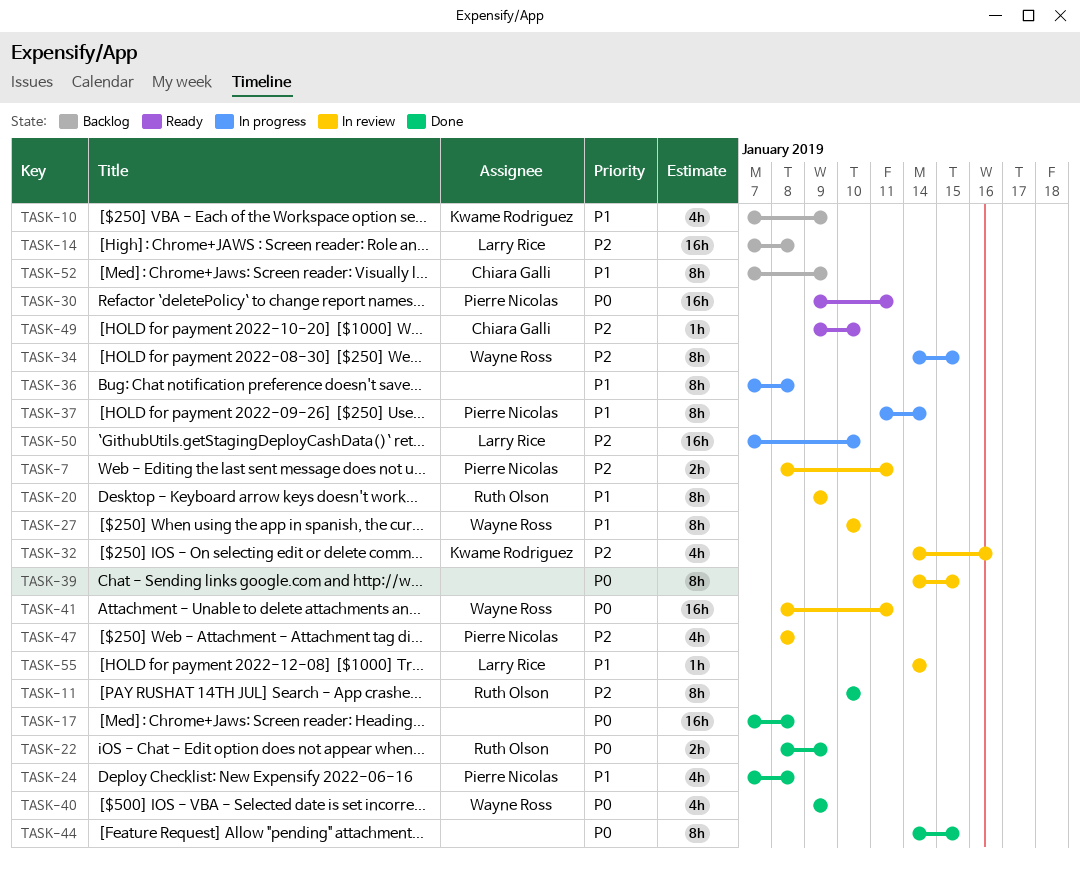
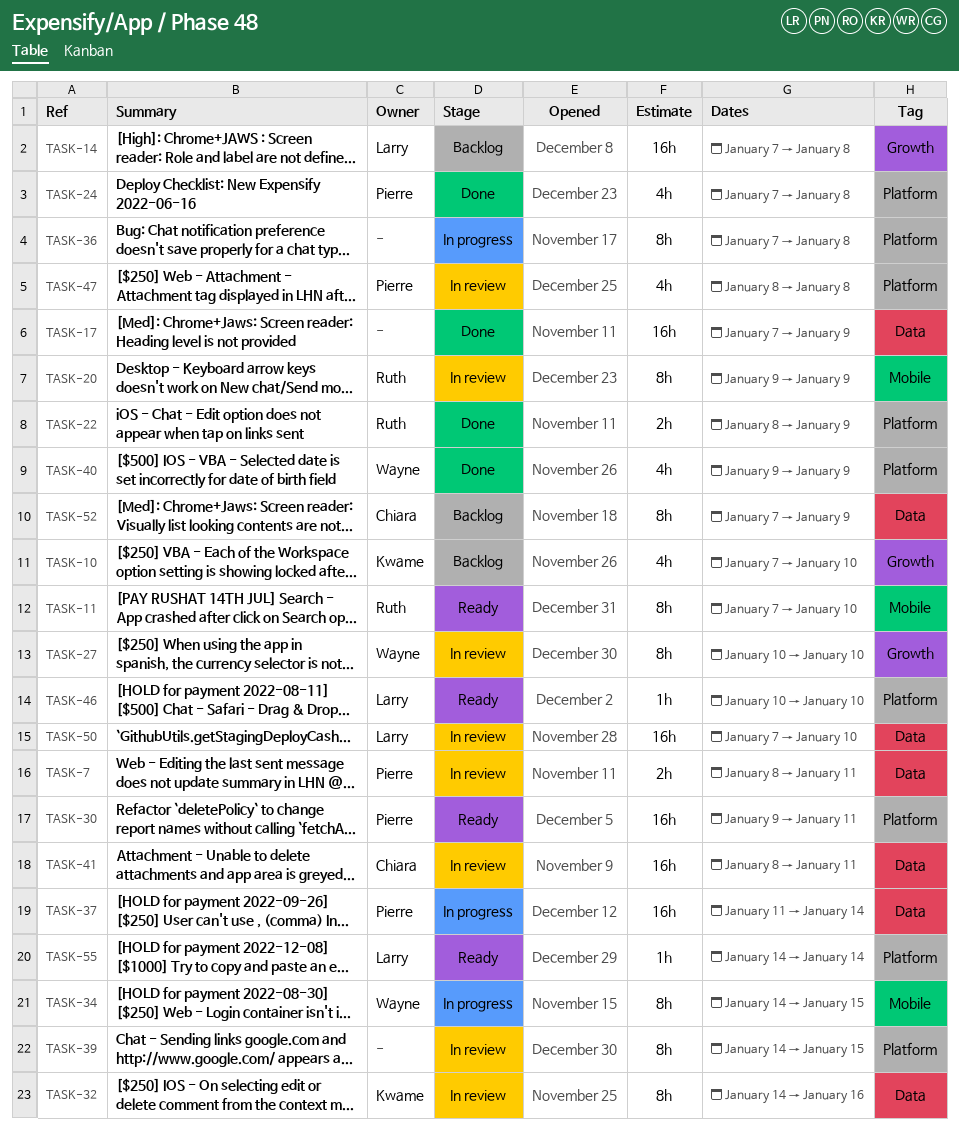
TASK-10, due: Jan 9 -> Jan 10
TASK-11, status: Done -> Ready
TASK-11, start: Jan 10 -> Jan 7
TASK-17, due: Jan 8 -> Jan 9
TASK-32, estimate: 4h -> 8h
TASK-37, estimate: 8h -> 16h
TASK-41, owner: Wayne Ross -> Chiara Galli
TASK-44: present -> none
TASK-46: none -> present
TASK-49: present -> none
TASK-50, status: In progress -> In review
TASK-55, status: In review -> Ready

